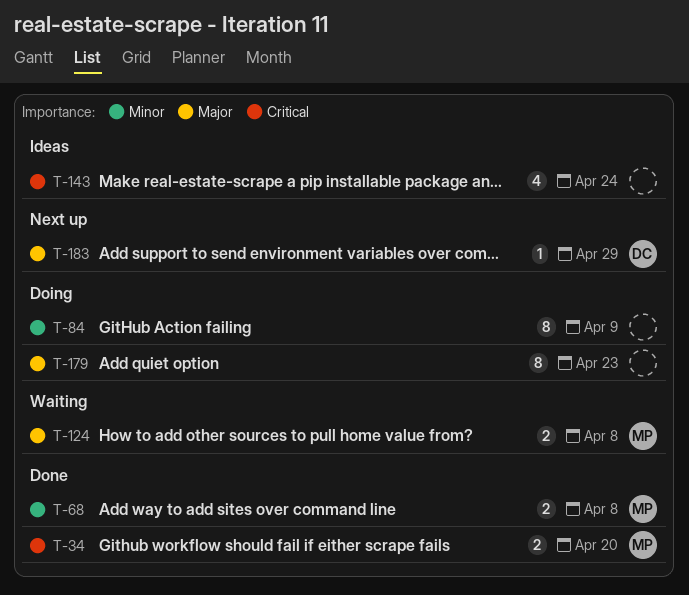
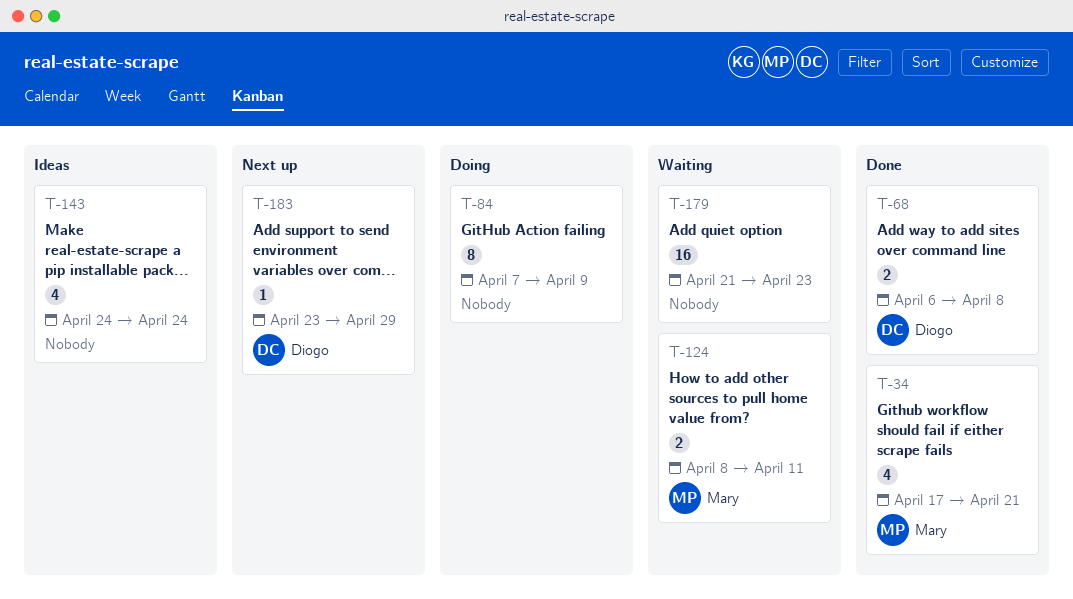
T-34, estimate: 2 -> 4
T-34, due: Apr 20 -> Apr 21
T-68, owner: Mary -> Diogo
T-124, due: Apr 8 -> Apr 11
T-179, status: Doing -> Waiting
T-179, estimate: 8 -> 16

